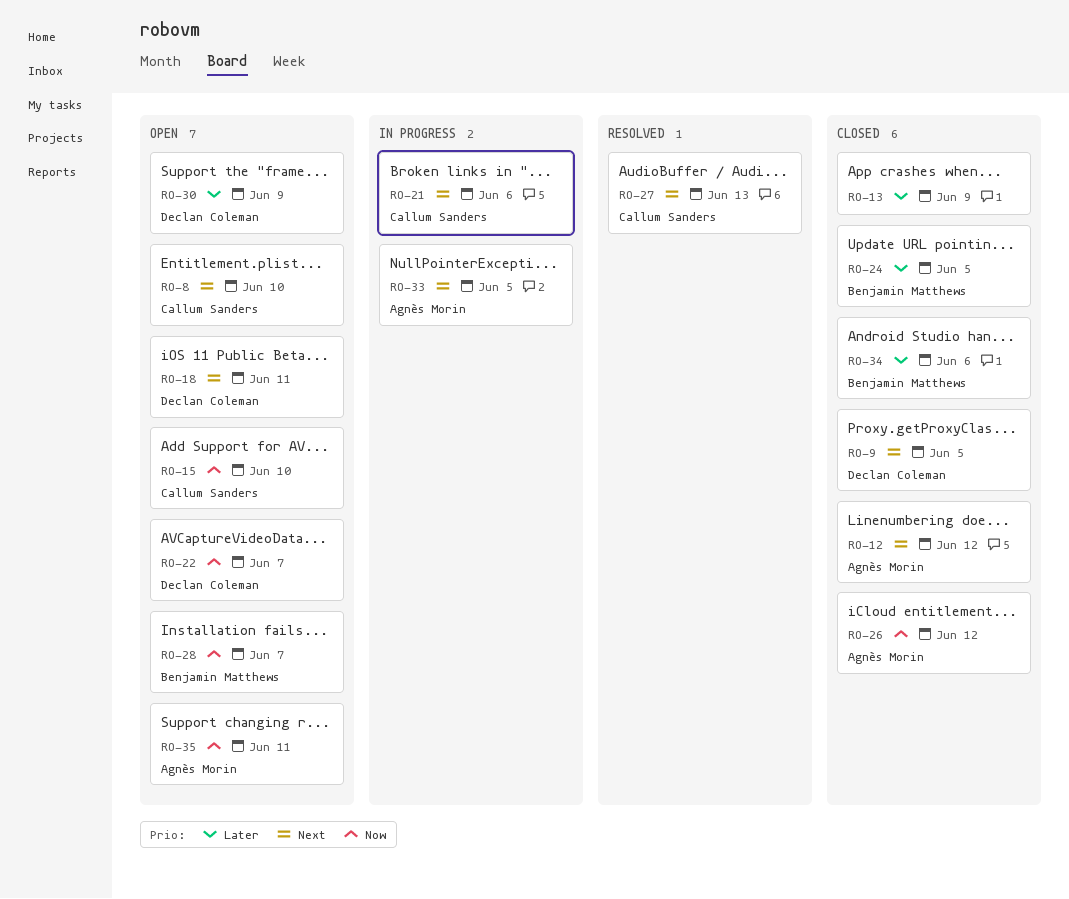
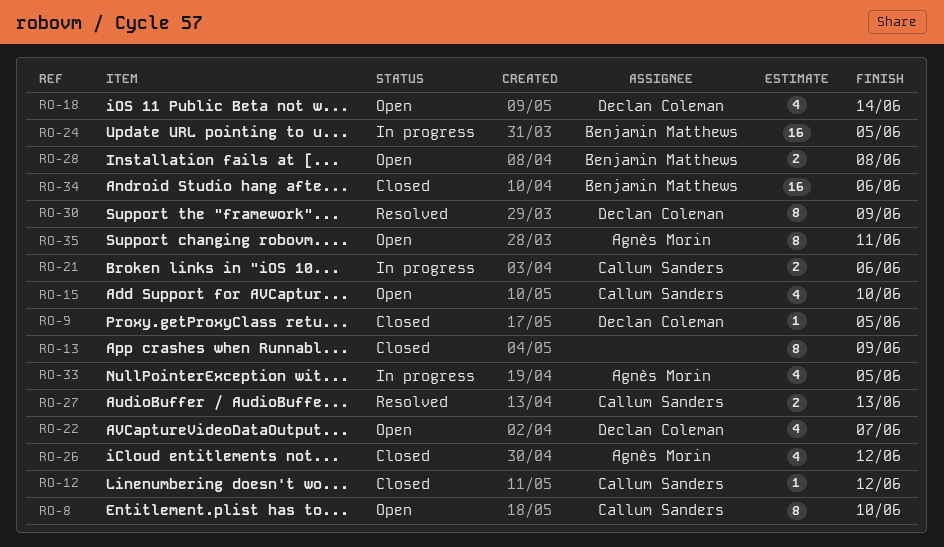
RO-12, owner: Agnès Morin -> Callum Sanders
RO-18, due: Jun 11 -> Jun 14
RO-24, status: Closed -> In progress
RO-28, due: Jun 7 -> Jun 8
RO-30, status: Open -> Resolved

